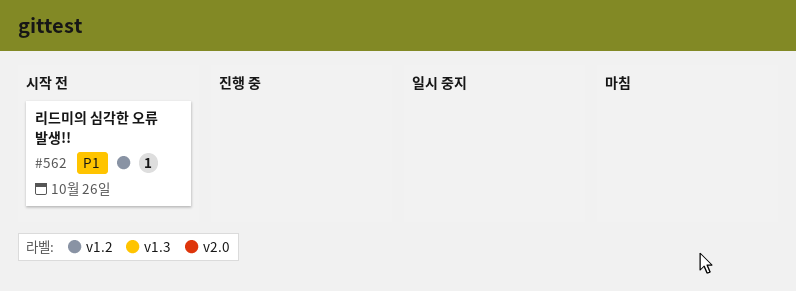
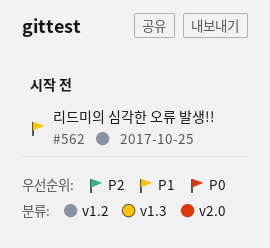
#562, due: Oct 26 -> Oct 25

